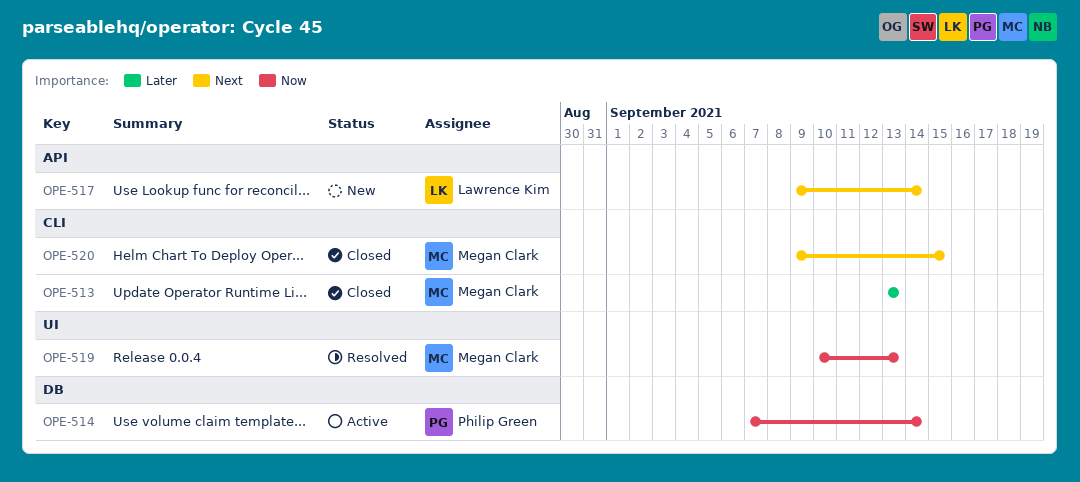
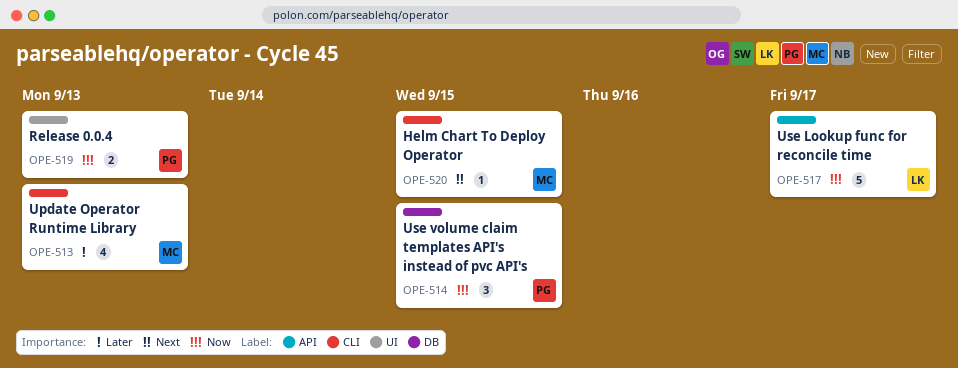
OPE-514, due: Sep 14 -> Sep 15
OPE-517, priority: Next -> Now
OPE-517, due: Sep 14 -> Sep 17
OPE-519, owner: Megan Clark -> Philip Green

